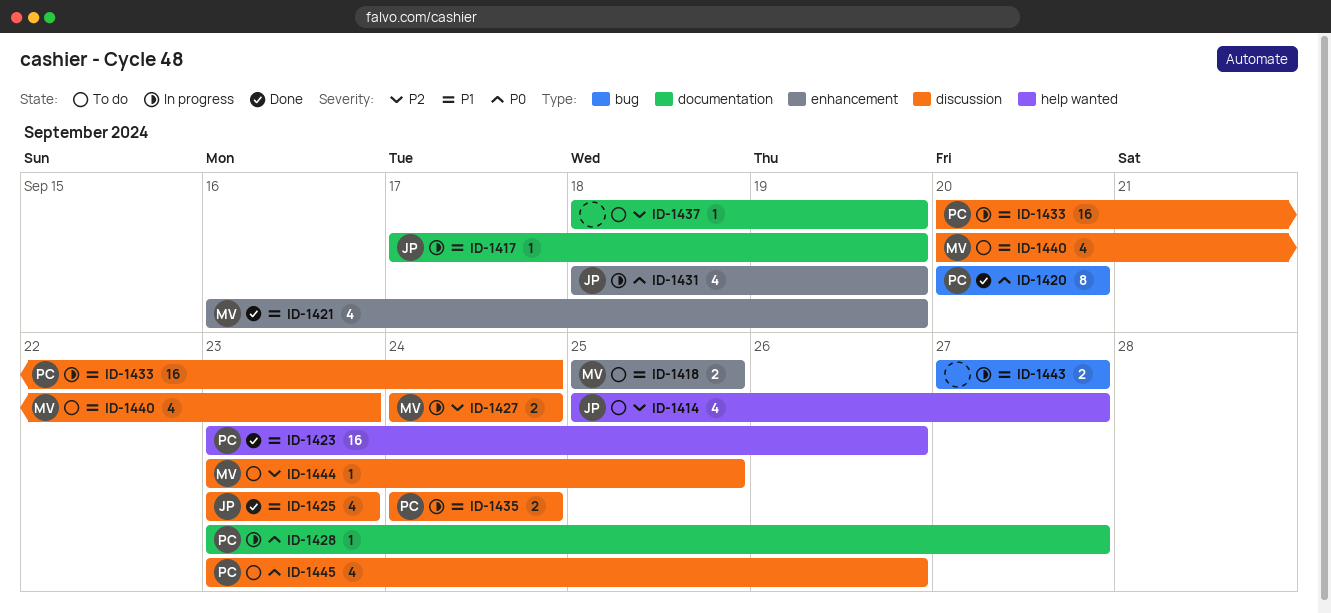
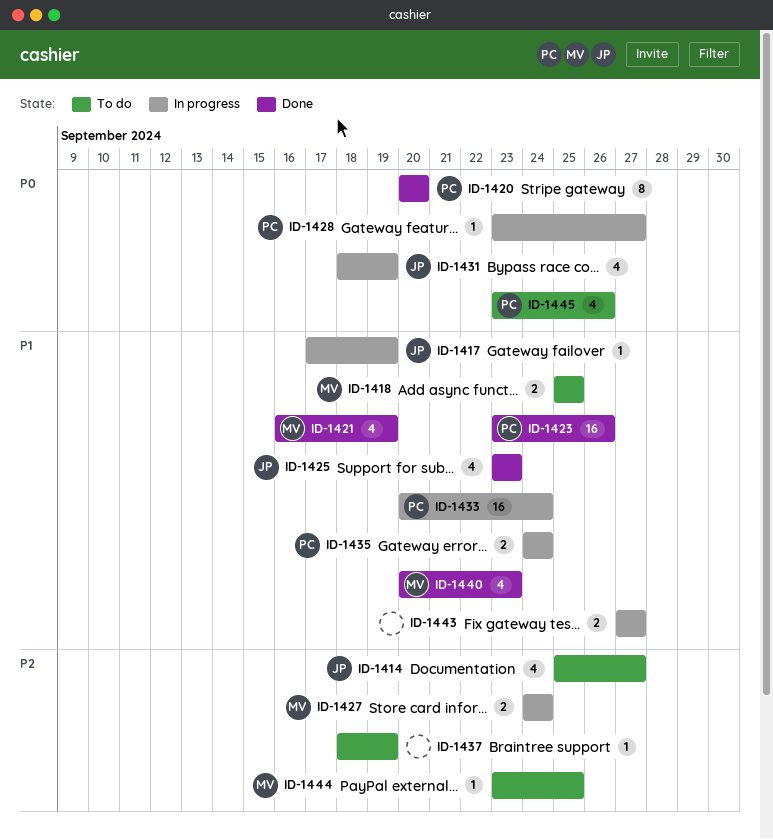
ID-1440, status: To do -> Done

